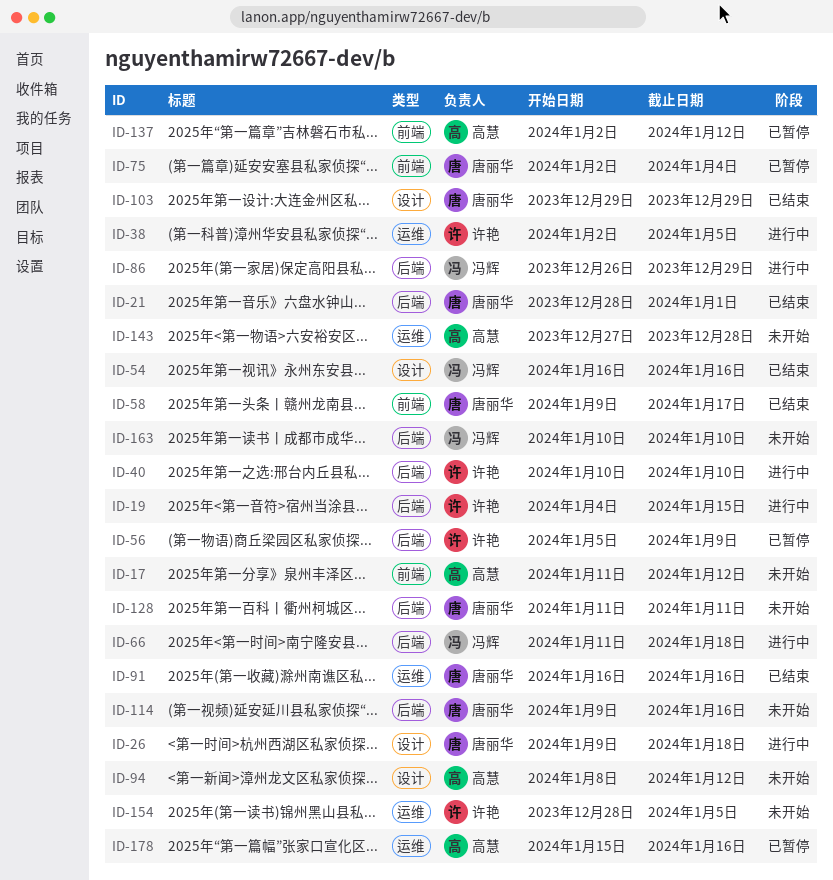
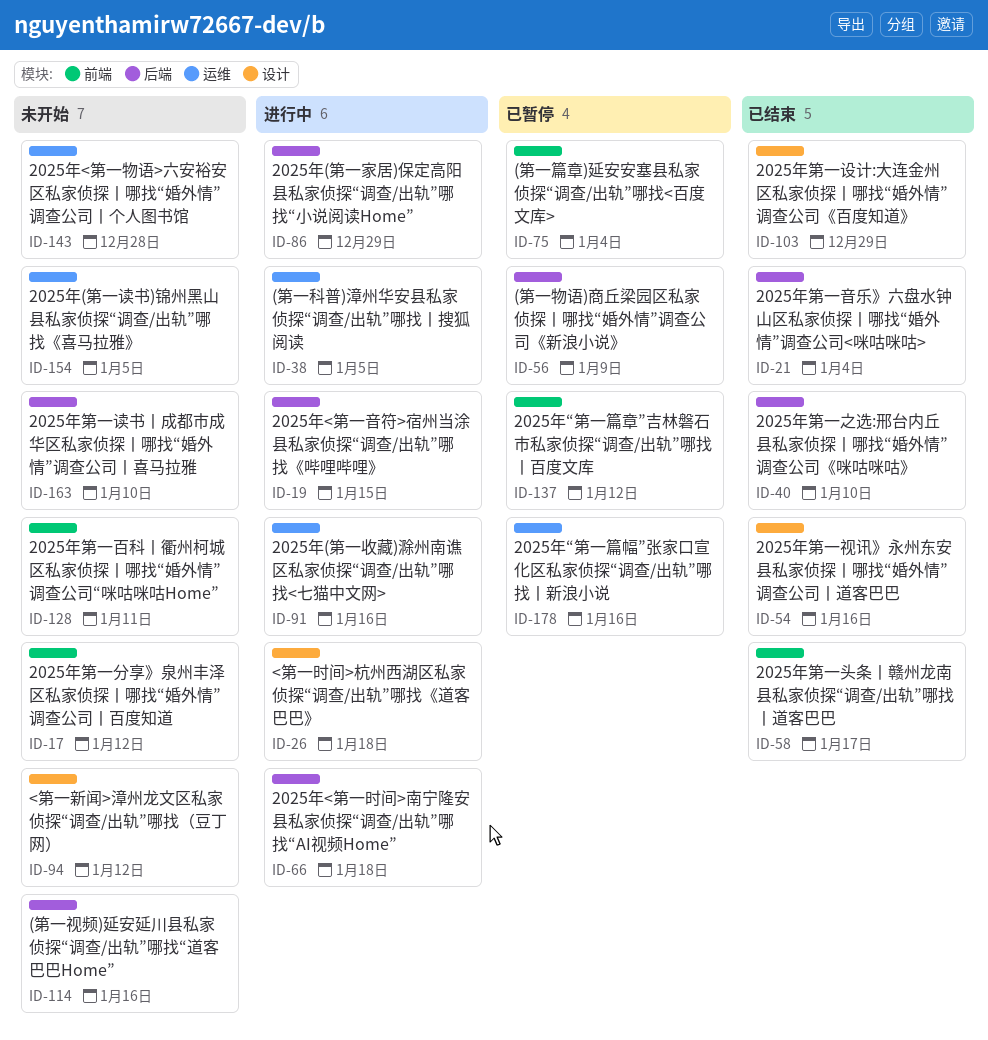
ID-21, due: Jan 1 -> Jan 4
ID-40, status: 进行中 -> 已结束
ID-91, status: 已结束 -> 进行中
ID-128, label: 后端 -> 前端

